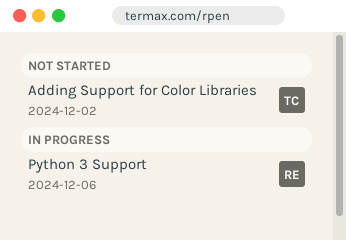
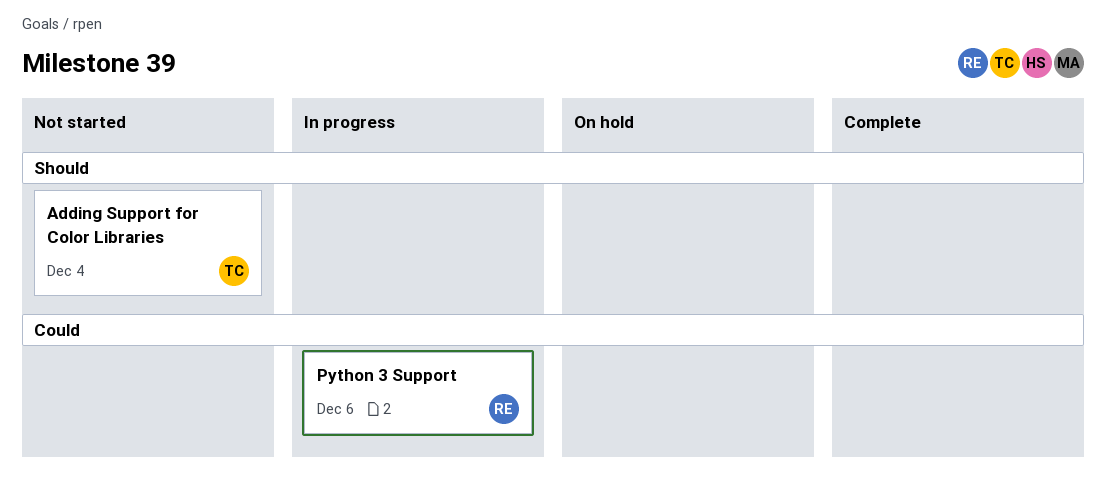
Adding Support for Color Libraries, due: Dec 2 -> Dec 4

